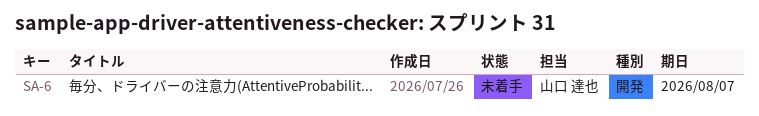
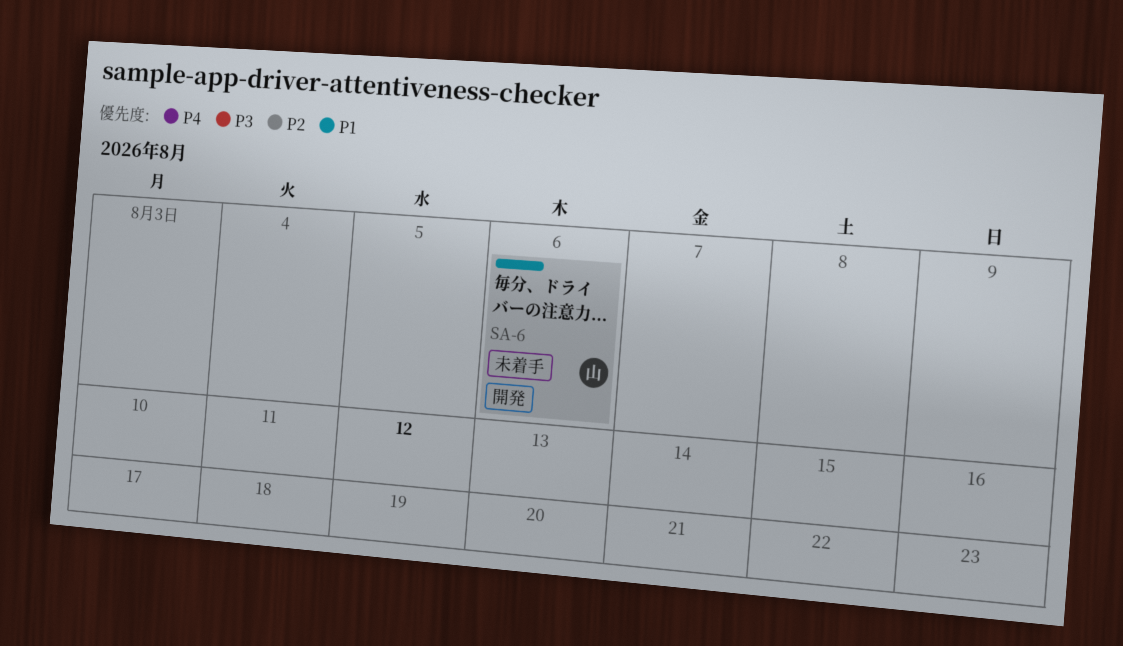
SA-6, due: Aug 7 -> Aug 6

